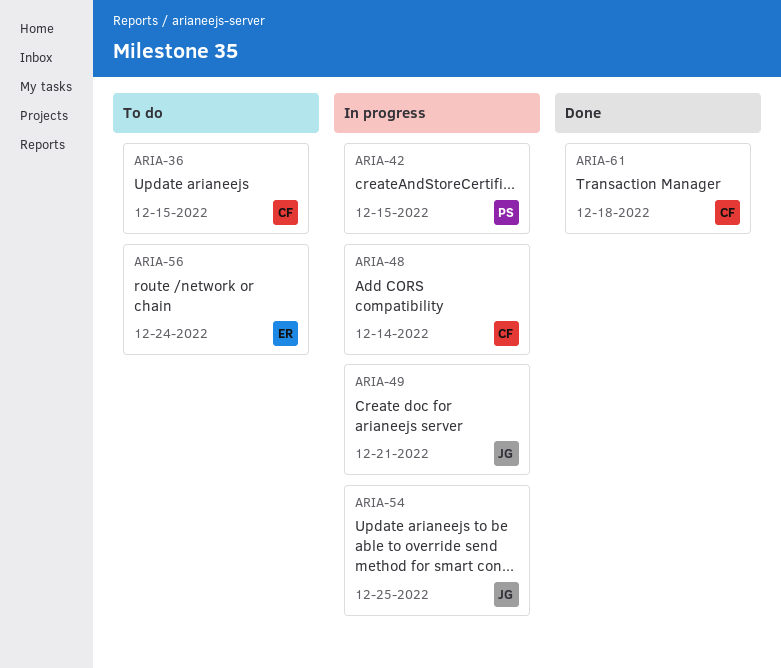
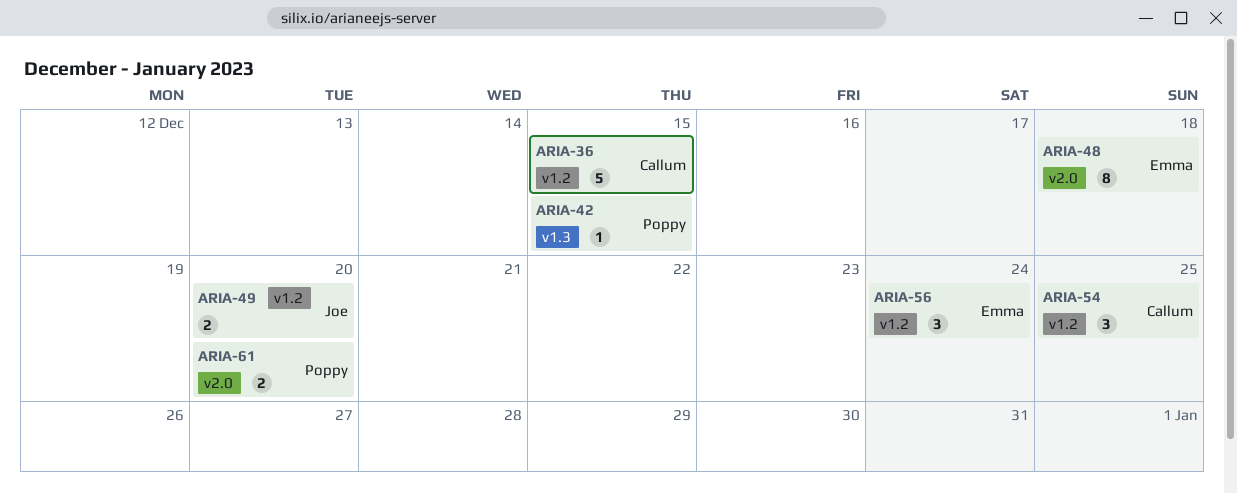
ARIA-48, owner: Callum -> Emma
ARIA-48, due: Dec 14 -> Dec 18
ARIA-49, due: Dec 21 -> Dec 20
ARIA-54, owner: Joe -> Callum
ARIA-61, owner: Callum -> Poppy
ARIA-61, due: Dec 18 -> Dec 20

